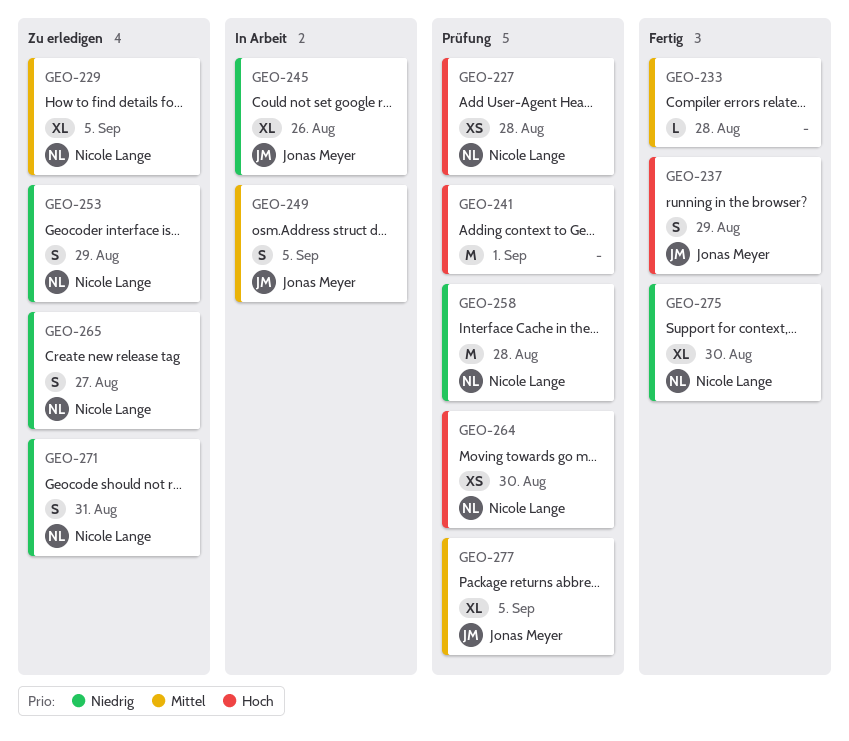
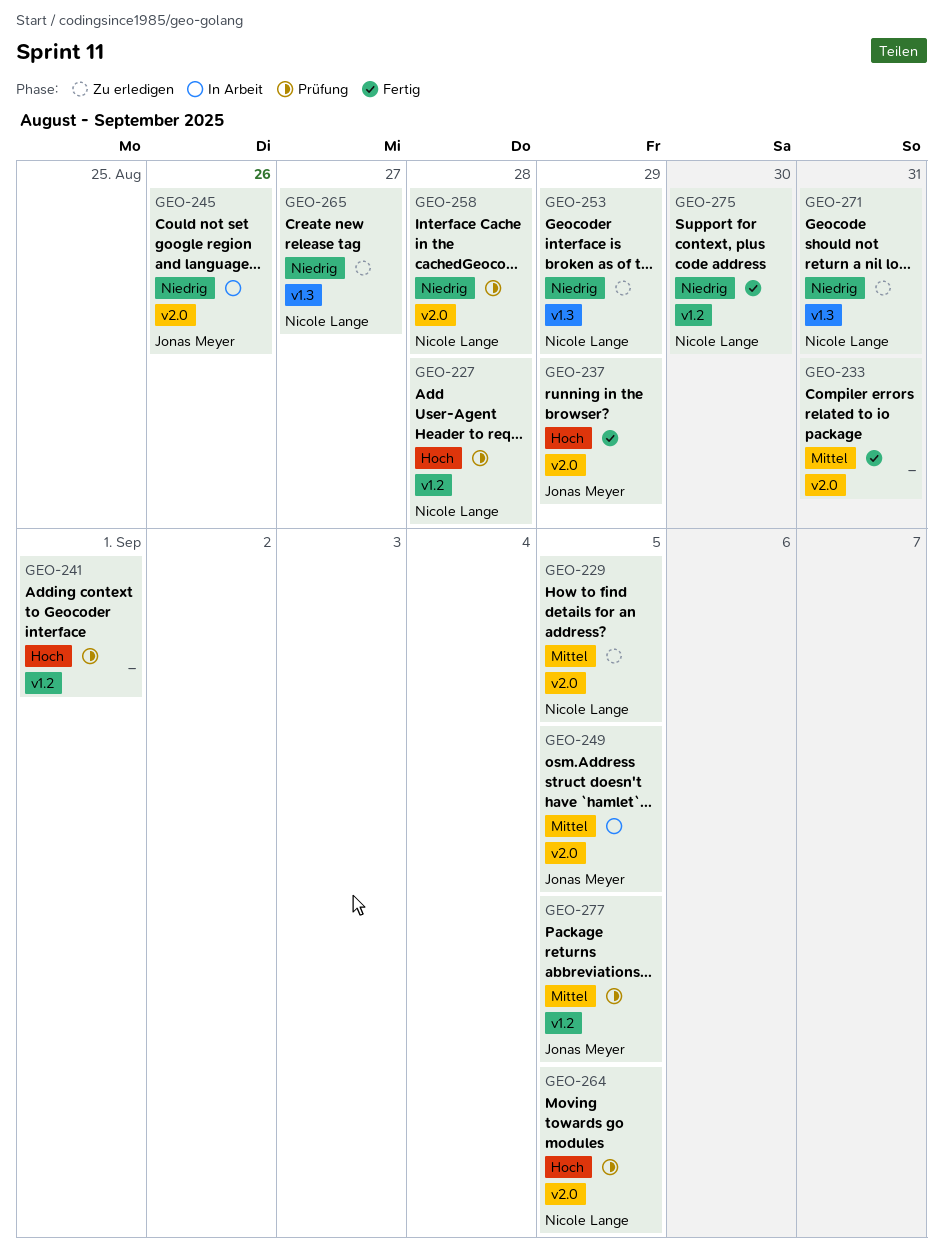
GEO-233, due: Aug 28 -> Aug 31
GEO-264, due: Aug 30 -> Sep 5

